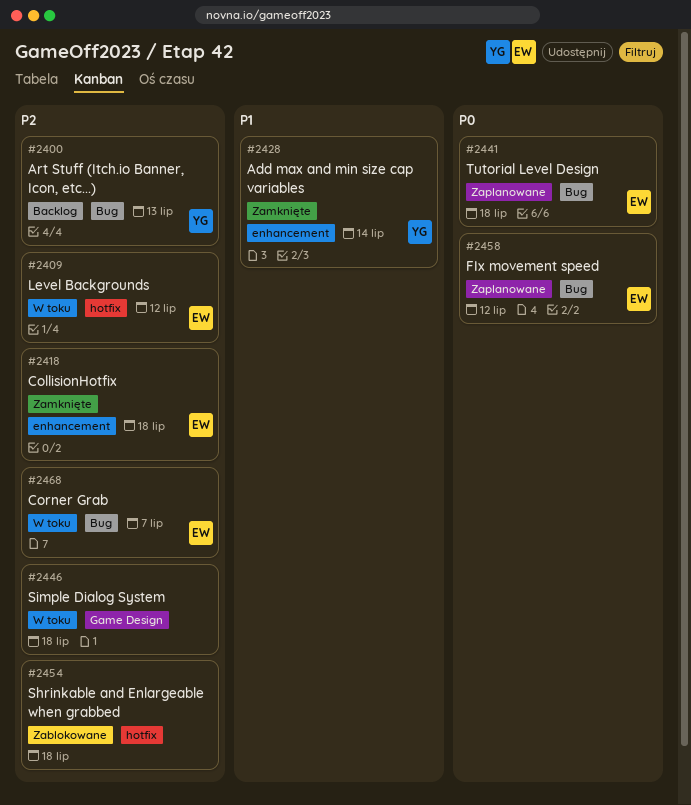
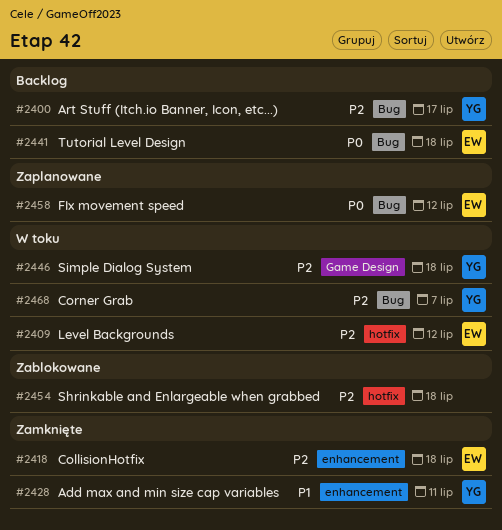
#2400, due: Jul 13 -> Jul 17
#2428, due: Jul 14 -> Jul 11
#2441, status: Zaplanowane -> Backlog
#2446, owner: none -> YG
#2468, owner: EW -> YG

